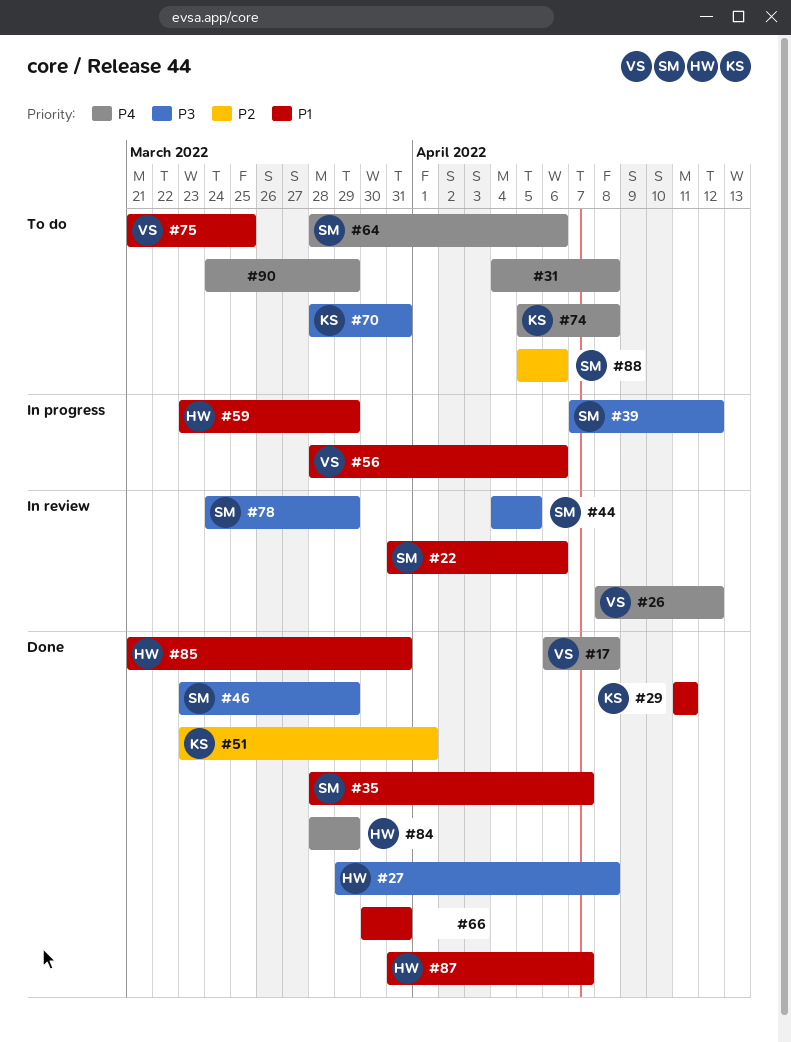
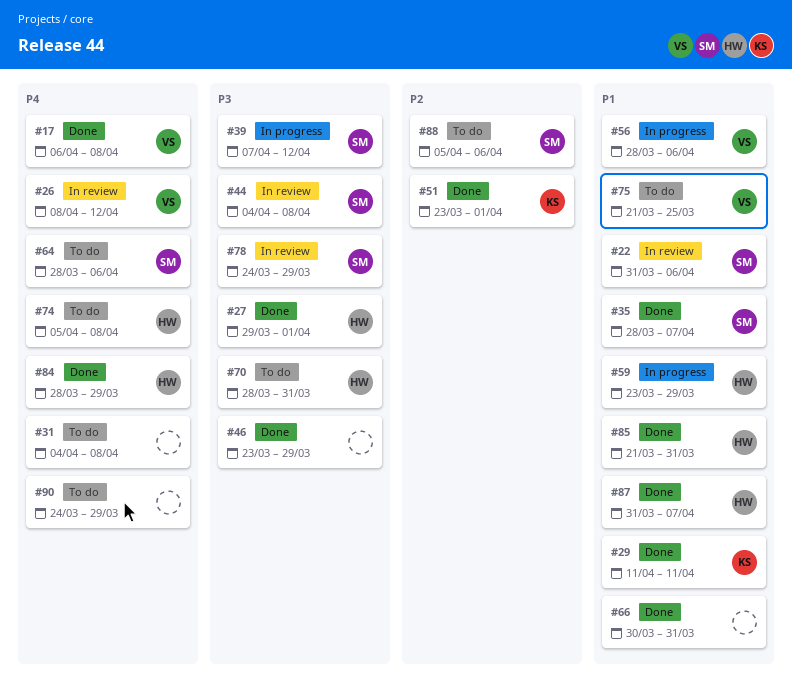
#27, due: Apr 8 -> Apr 1
#44, due: Apr 5 -> Apr 8
#46, owner: SM -> none
#70, owner: KS -> HW
#74, owner: KS -> HW

